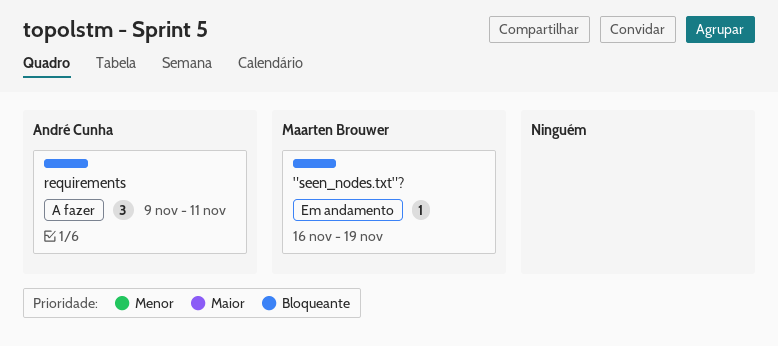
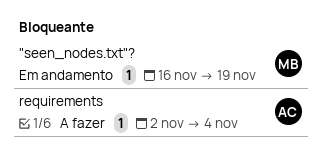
requirements, estimate: 3 -> 1
requirements, start: Nov 9 -> Nov 2
requirements, due: Nov 11 -> Nov 4

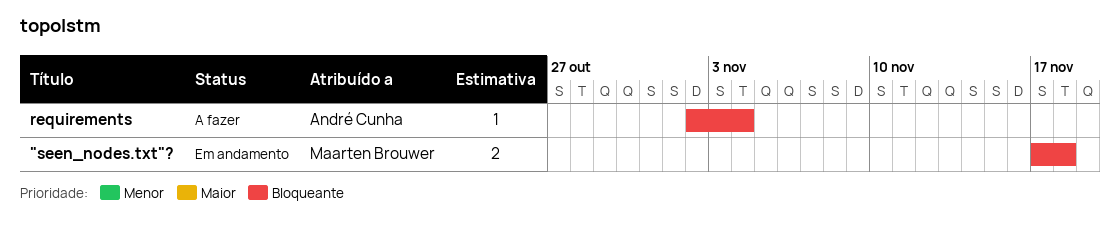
"seen_nodes.txt"?, estimate: 1 -> 2
"seen_nodes.txt"?, start: Nov 16 -> Nov 17
"seen_nodes.txt"?, due: Nov 19 -> Nov 18

